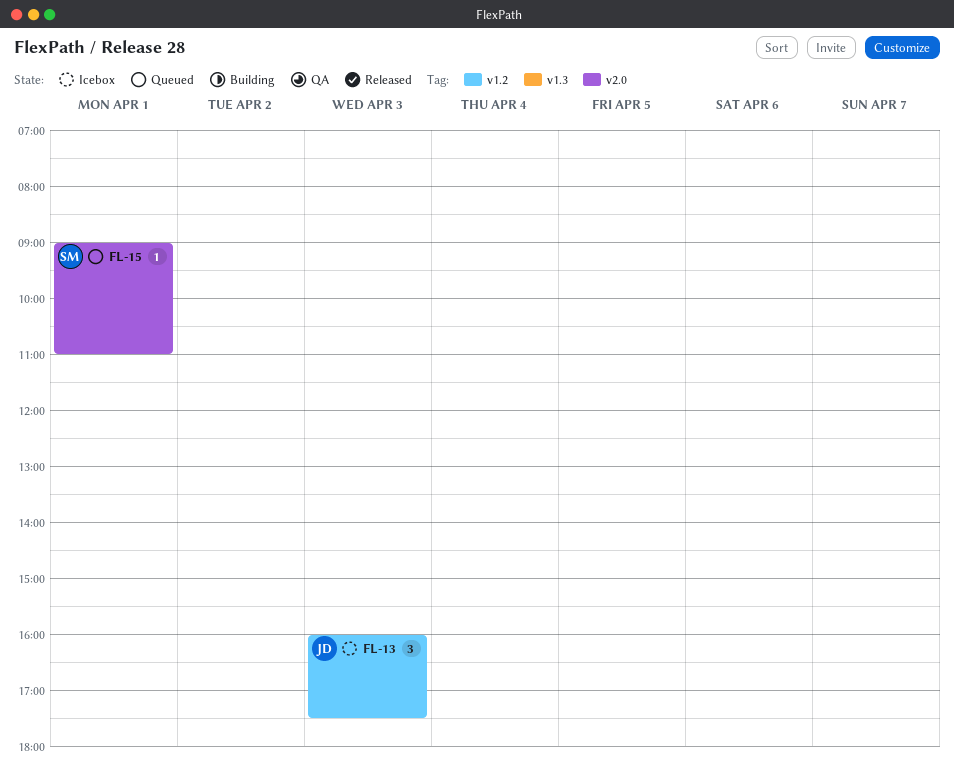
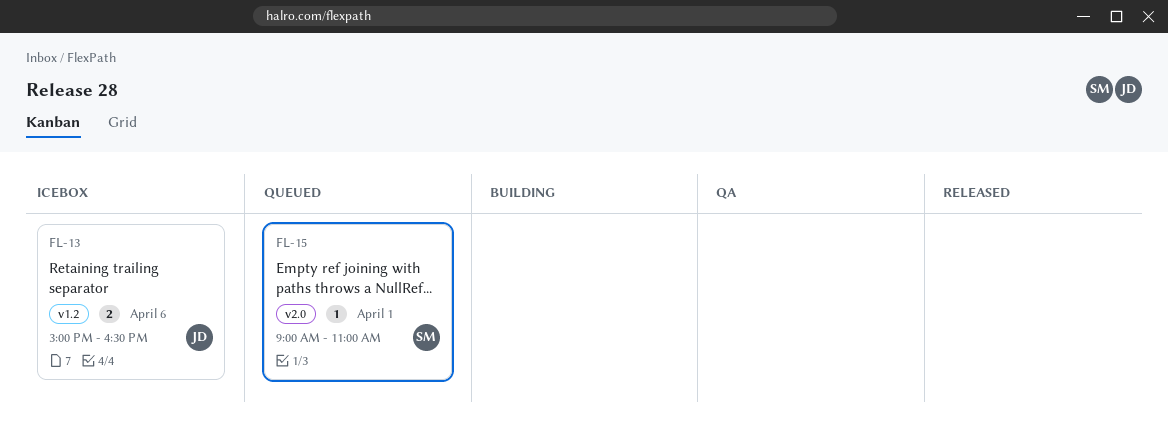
FL-13, estimate: 3 -> 2
FL-13, day: Apr 3 -> Apr 6
FL-13, begins: 16:00 -> 15:00
FL-13, ends: 17:30 -> 16:30

